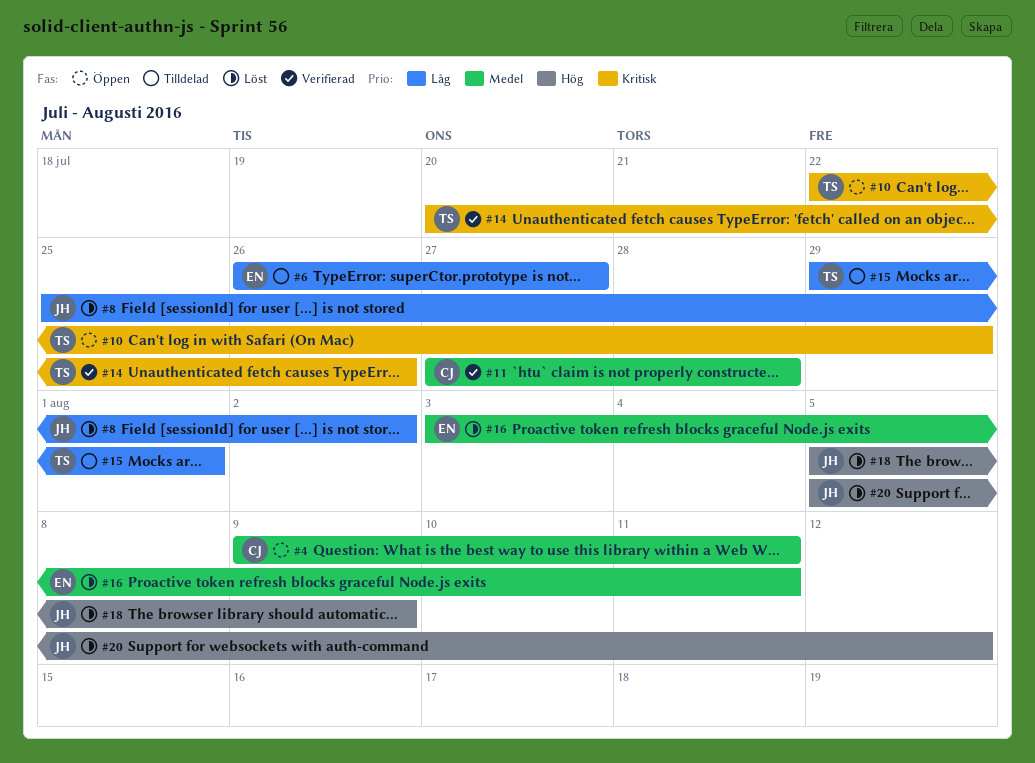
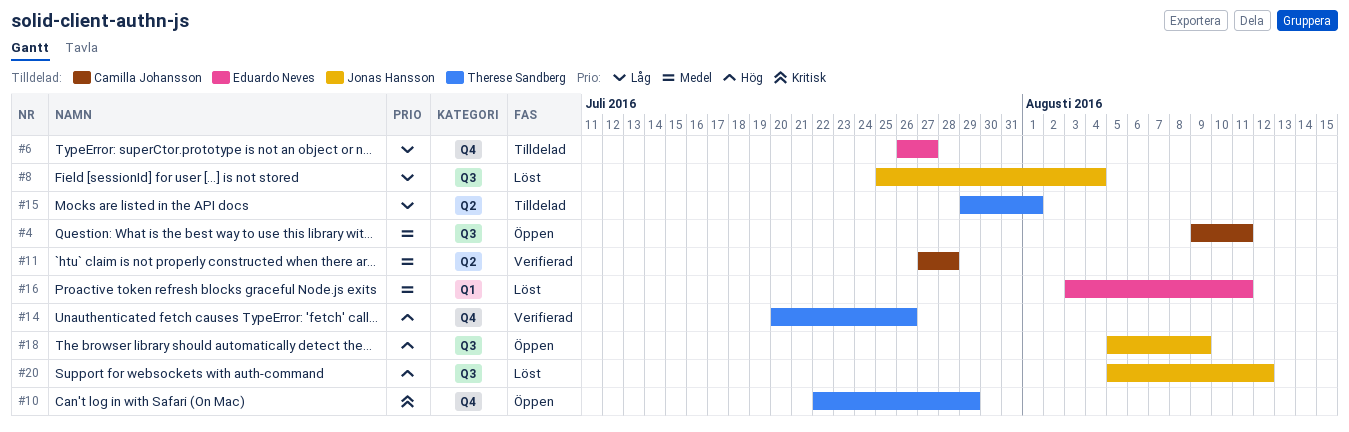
#8, due: Aug 2 -> Aug 4
#14, priority: Kritisk -> Hög
#18, status: Löst -> Öppen

